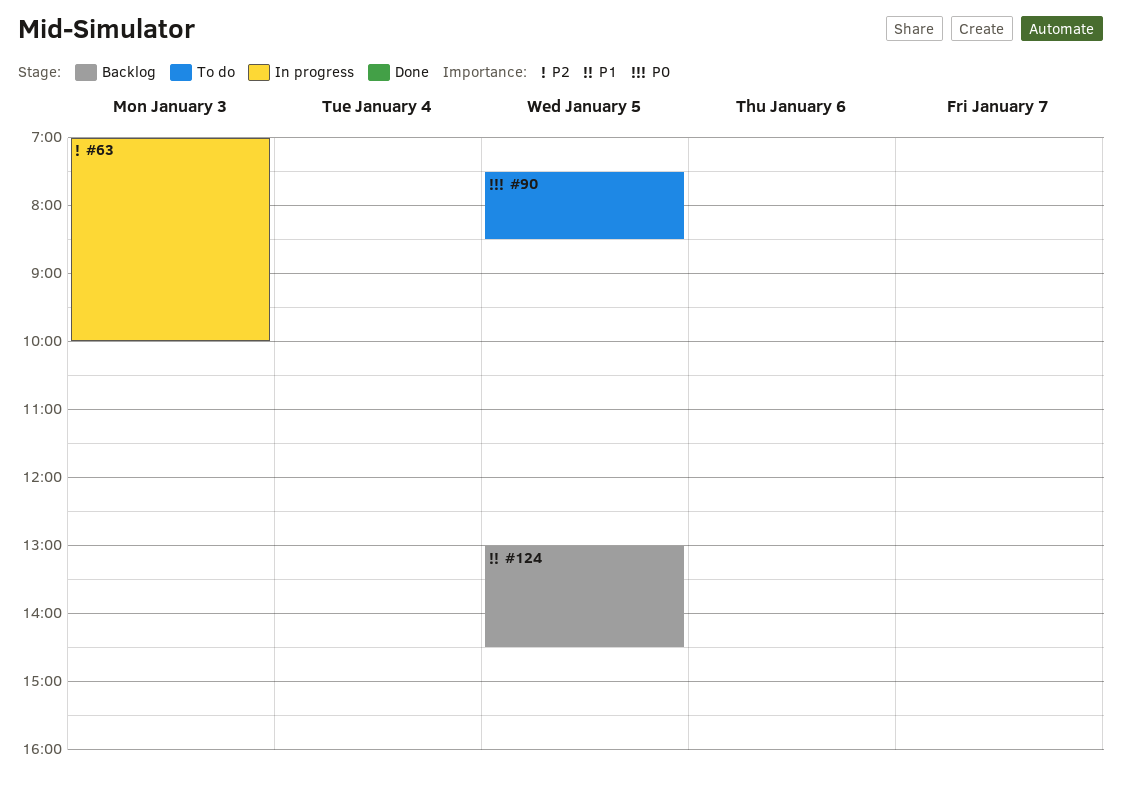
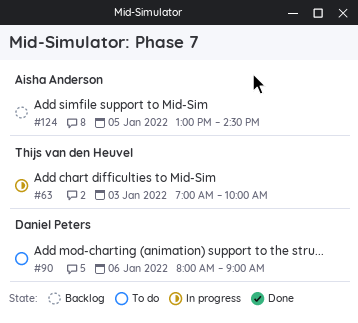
#90, day: Jan 5 -> Jan 6
#90, begins: 07:30 -> 08:00
#90, ends: 08:30 -> 09:00

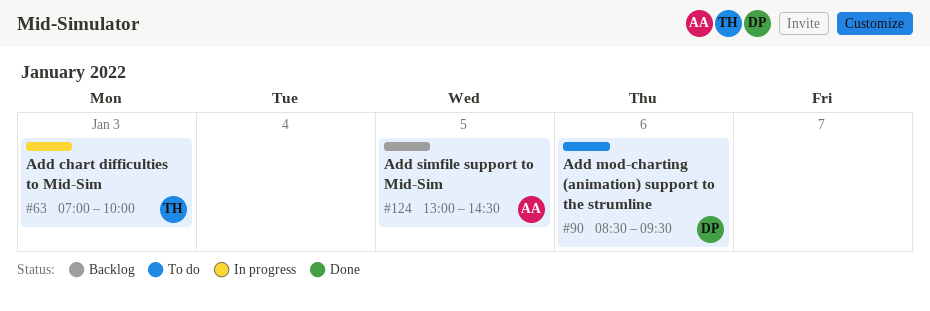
#90, begins: 08:00 -> 08:30
#90, ends: 09:00 -> 09:30

